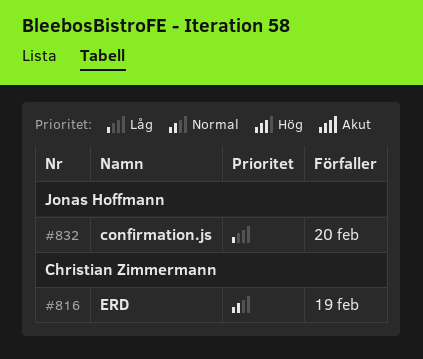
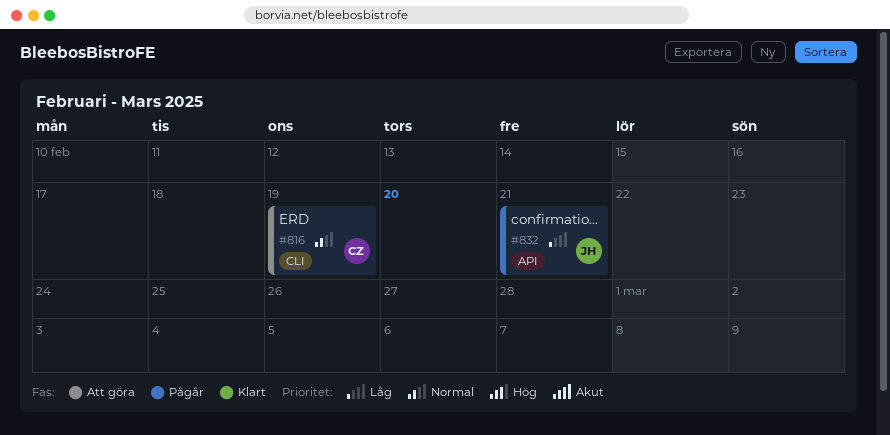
#832, due: Feb 20 -> Feb 21

